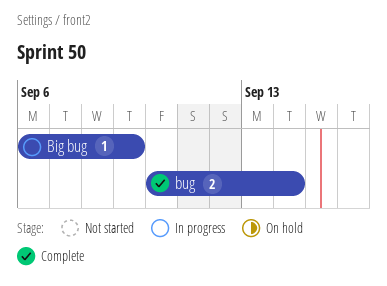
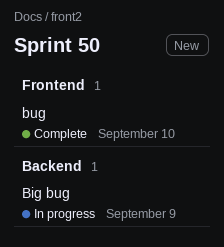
bug, due: Sep 14 -> Sep 10

